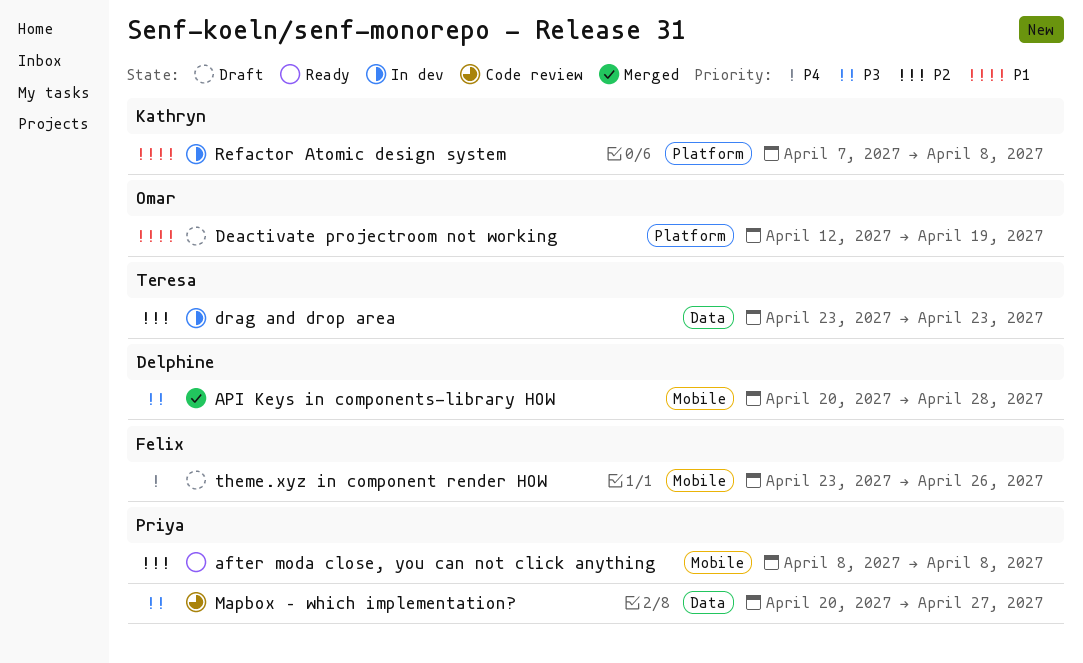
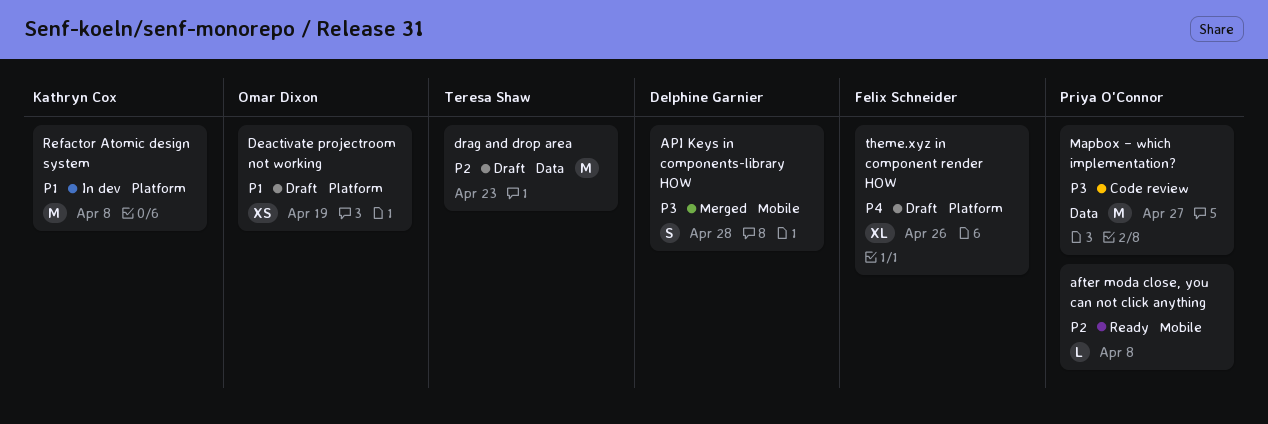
drag and drop area, status: In dev -> Draft
theme.xyz in component render HOW, label: Mobile -> Platform

